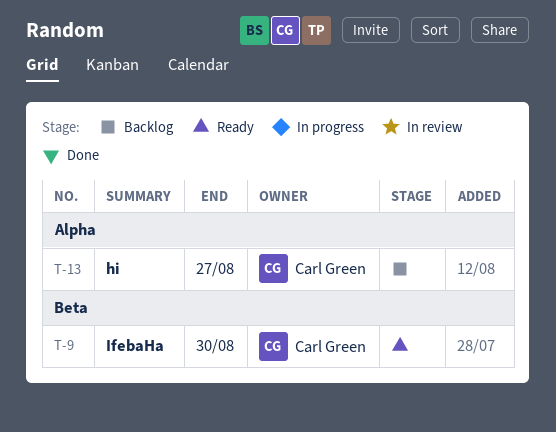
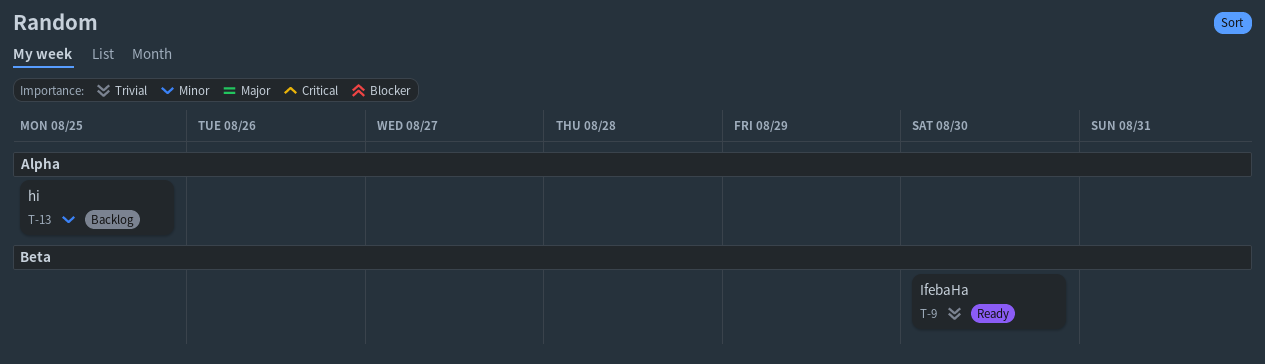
T-13, due: Aug 27 -> Aug 25

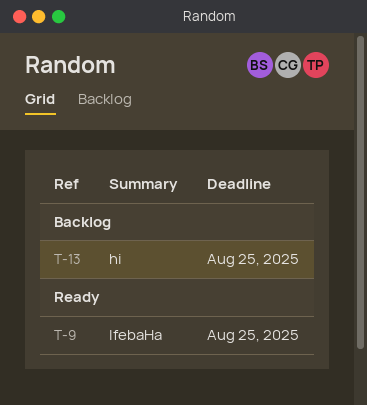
T-9, due: Aug 30 -> Aug 25

